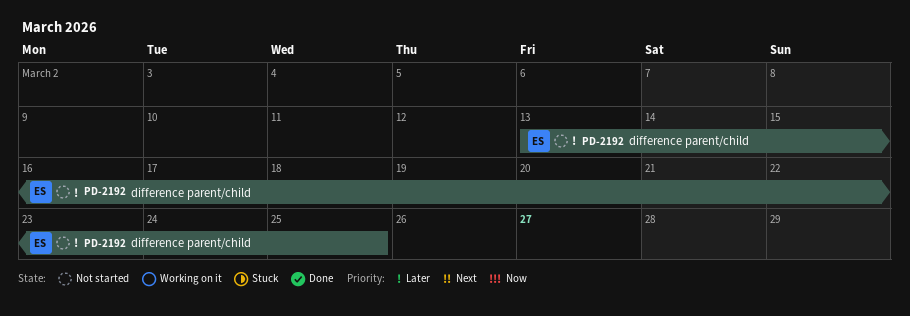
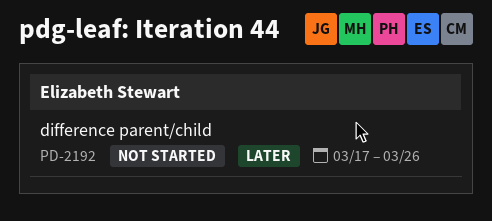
PD-2192, start: Mar 13 -> Mar 17
PD-2192, due: Mar 25 -> Mar 26

